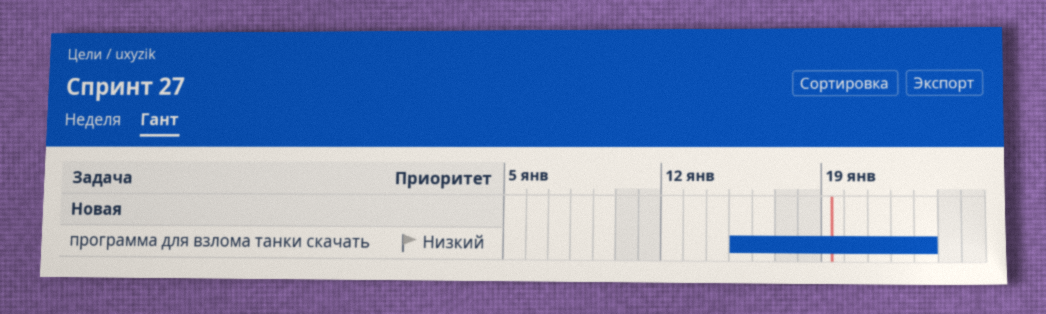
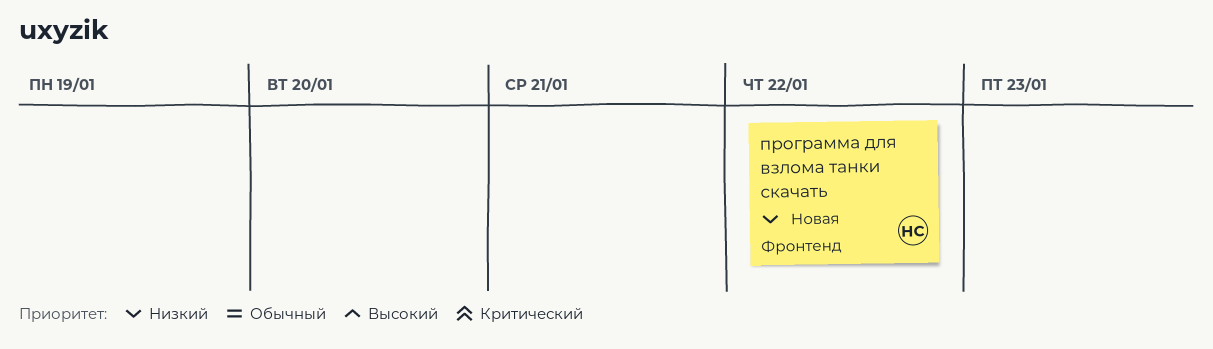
программа для взлома танки скачать, due: Jan 23 -> Jan 22

